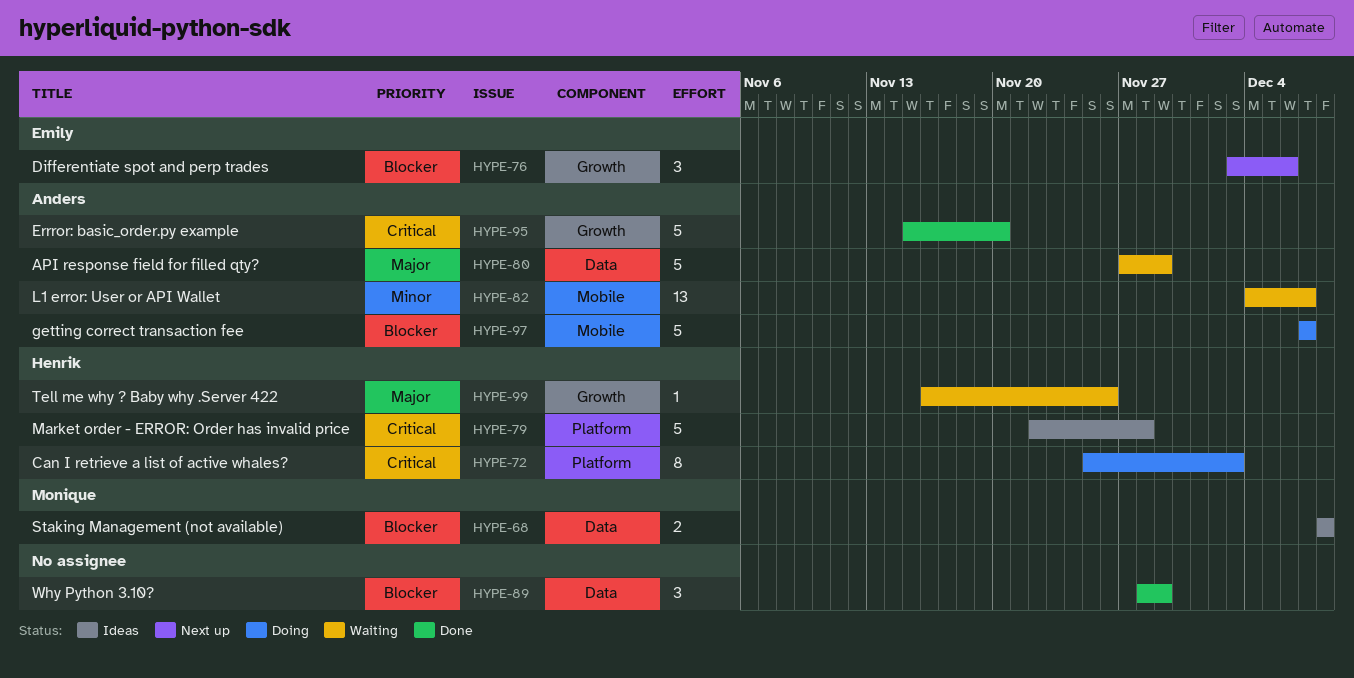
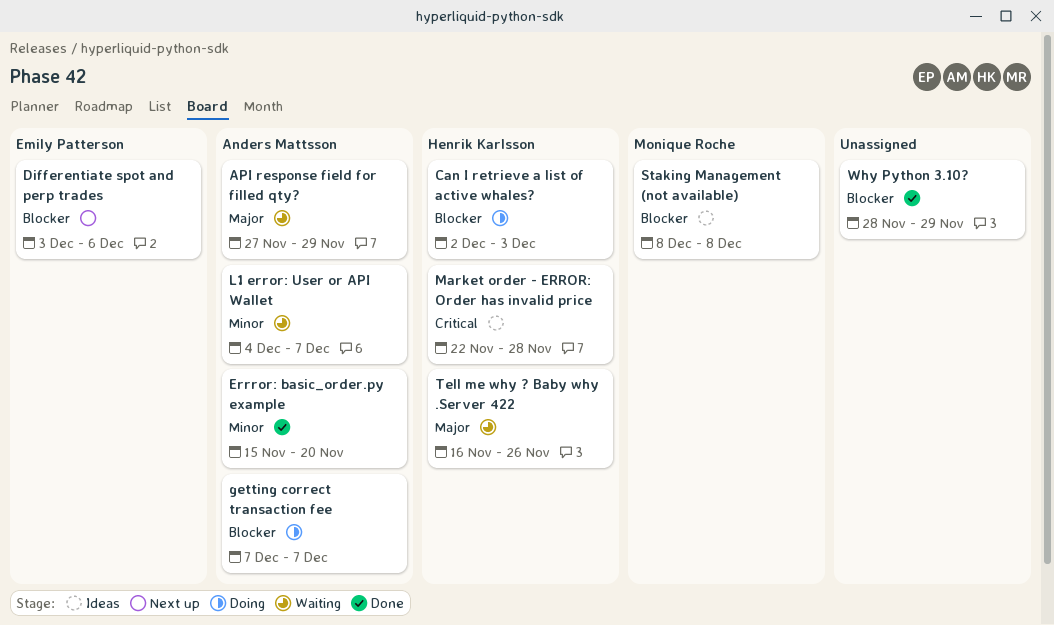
Can I retrieve a list of active whales?, priority: Critical -> Blocker
Can I retrieve a list of active whales?, start: Nov 25 -> Dec 2
Errror: basic_order.py example, priority: Critical -> Minor

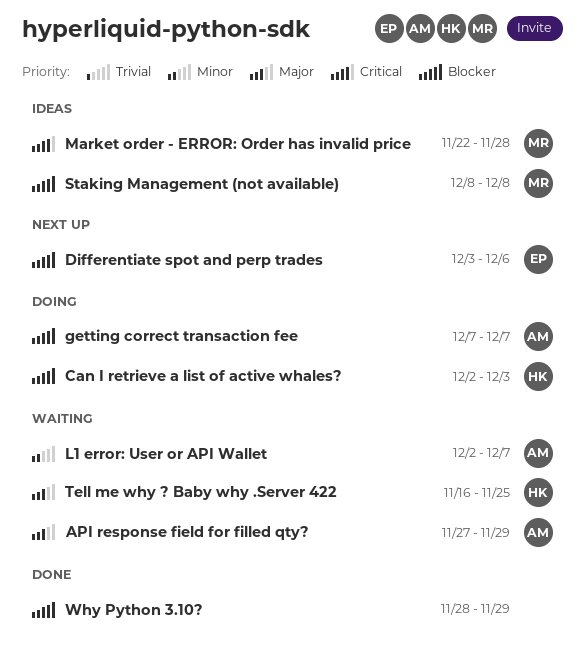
Errror: basic_order.py example: present -> none
L1 error: User or API Wallet, start: Dec 4 -> Dec 2
Market order - ERROR: Order has invalid price, owner: Henrik Karlsson -> Monique Roche
Tell me why ? Baby why .Server 422, due: Nov 26 -> Nov 25

